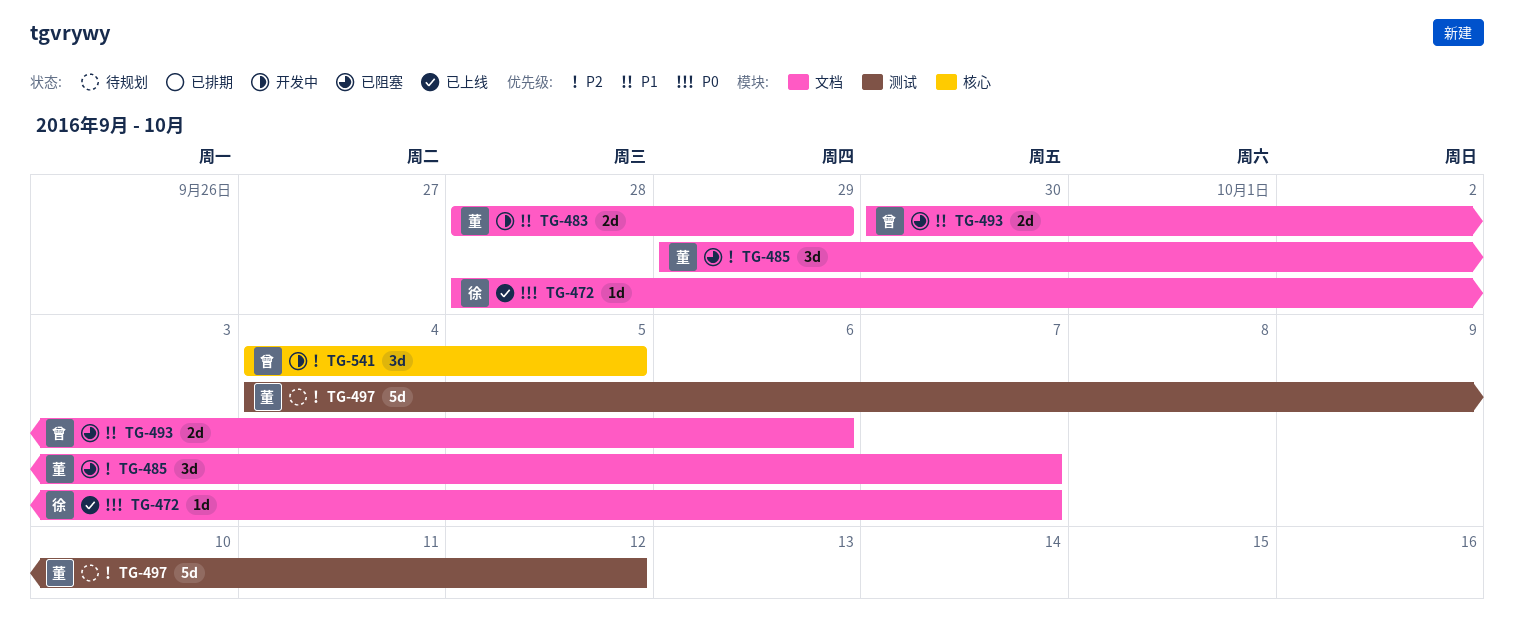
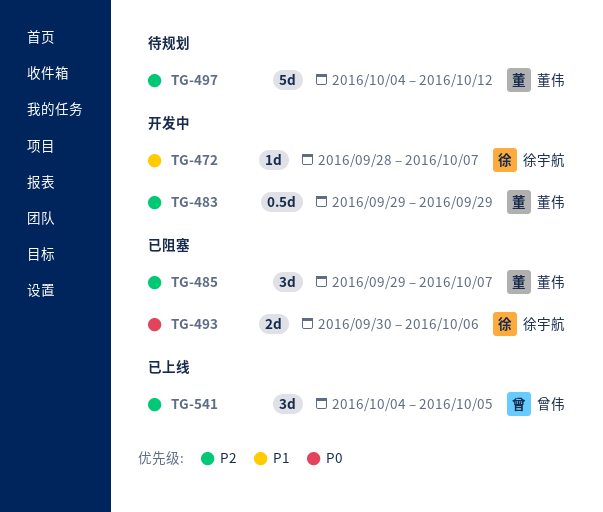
TG-472, status: 已上线 -> 开发中
TG-472, priority: P0 -> P1
TG-483, priority: P1 -> P2
TG-483, estimate: 2d -> 0.5d
TG-483, start: Sep 28 -> Sep 29
TG-493, owner: 曾伟 -> 徐宇航
TG-493, priority: P1 -> P0
TG-541, status: 开发中 -> 已上线

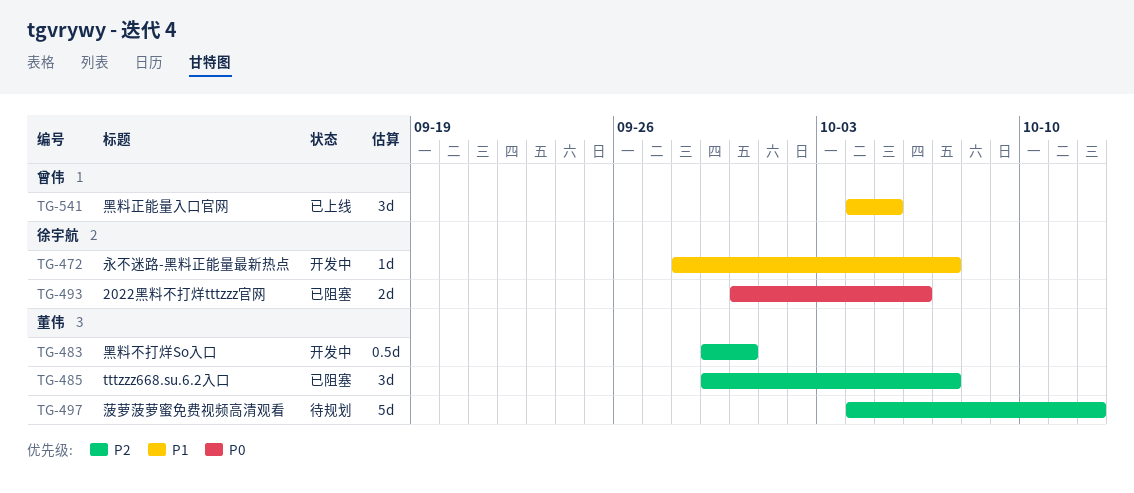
TG-483, due: Sep 29 -> Sep 30
TG-541, priority: P2 -> P1

